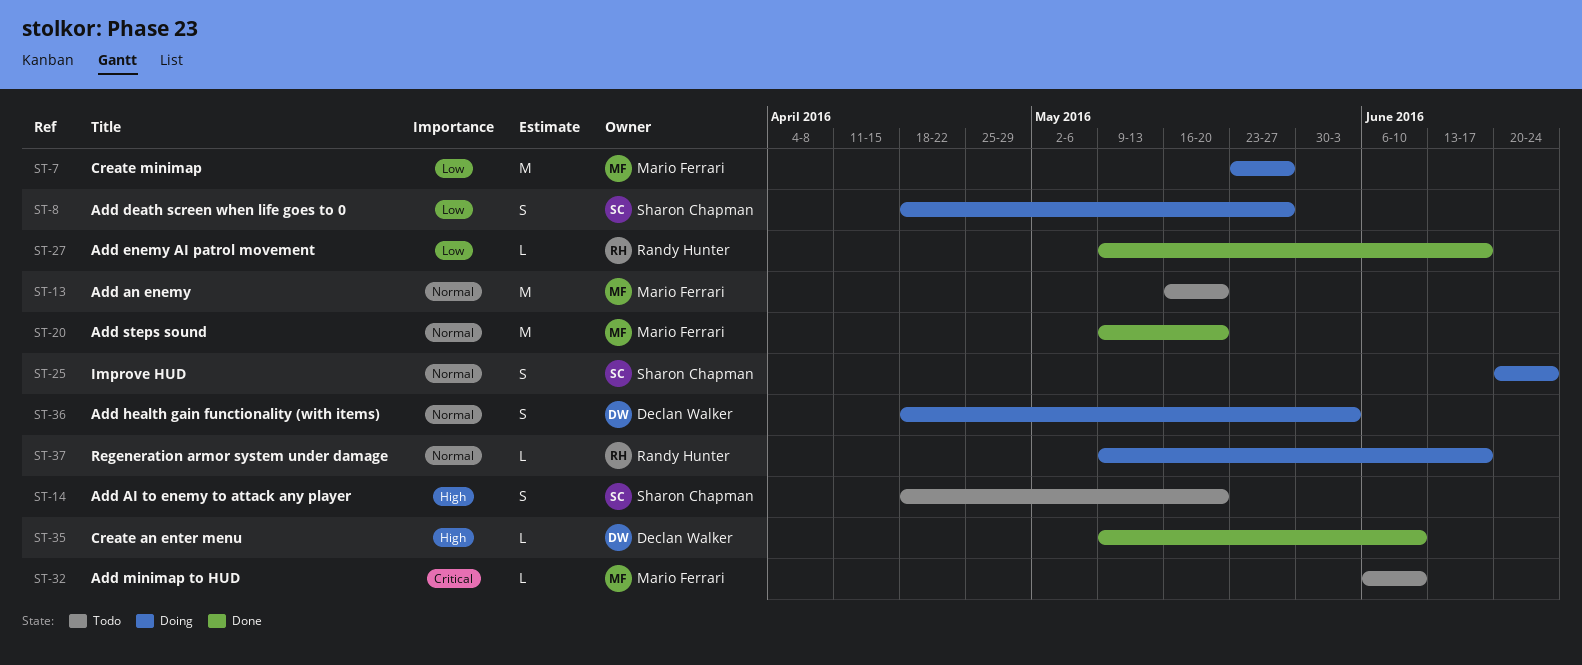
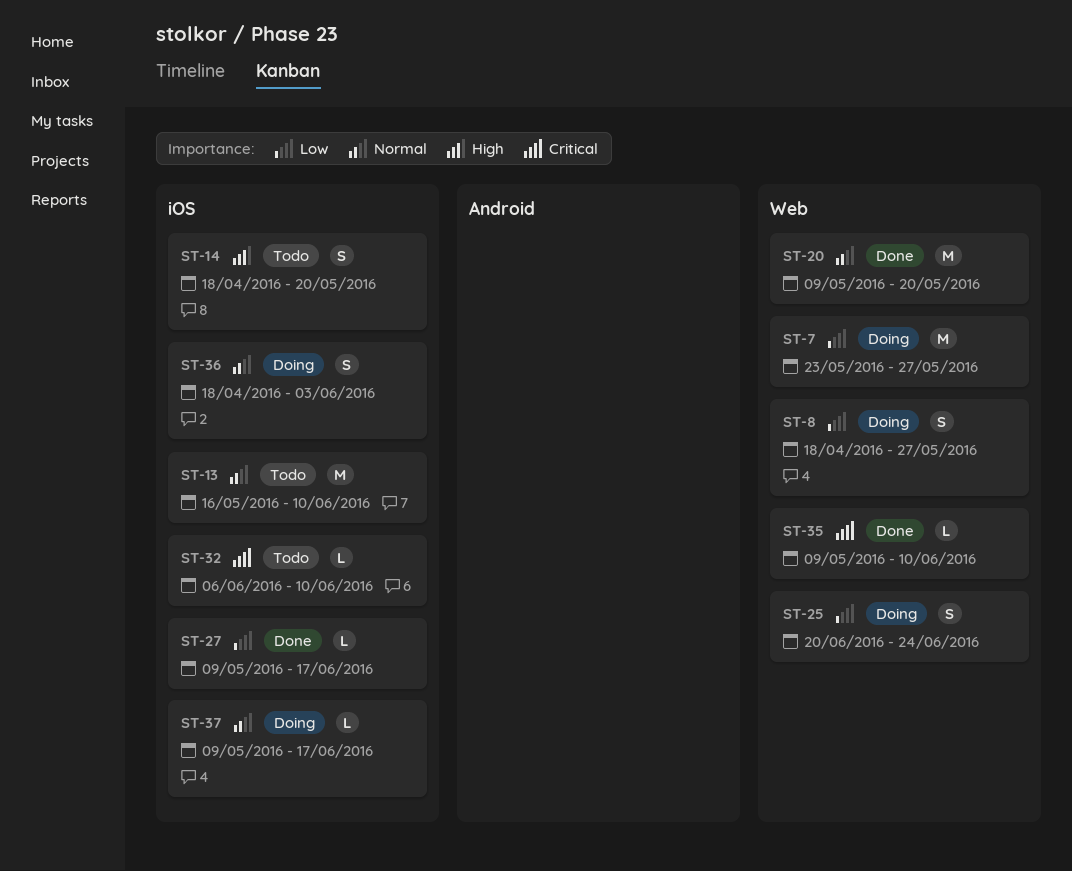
ST-13, due: May 20 -> Jun 10
ST-25, priority: Normal -> Low
ST-35, priority: High -> Critical

